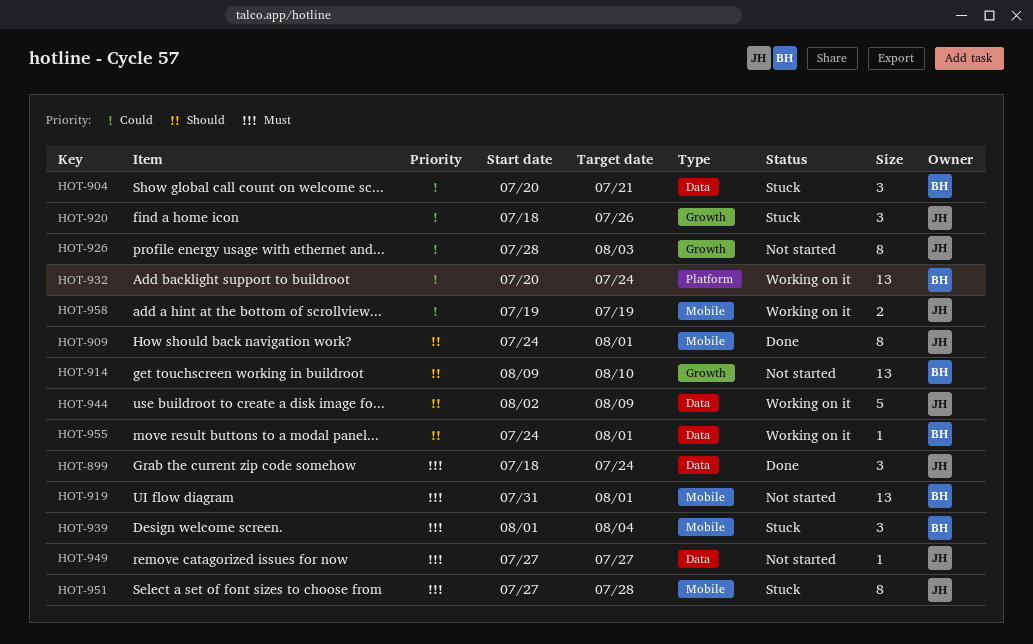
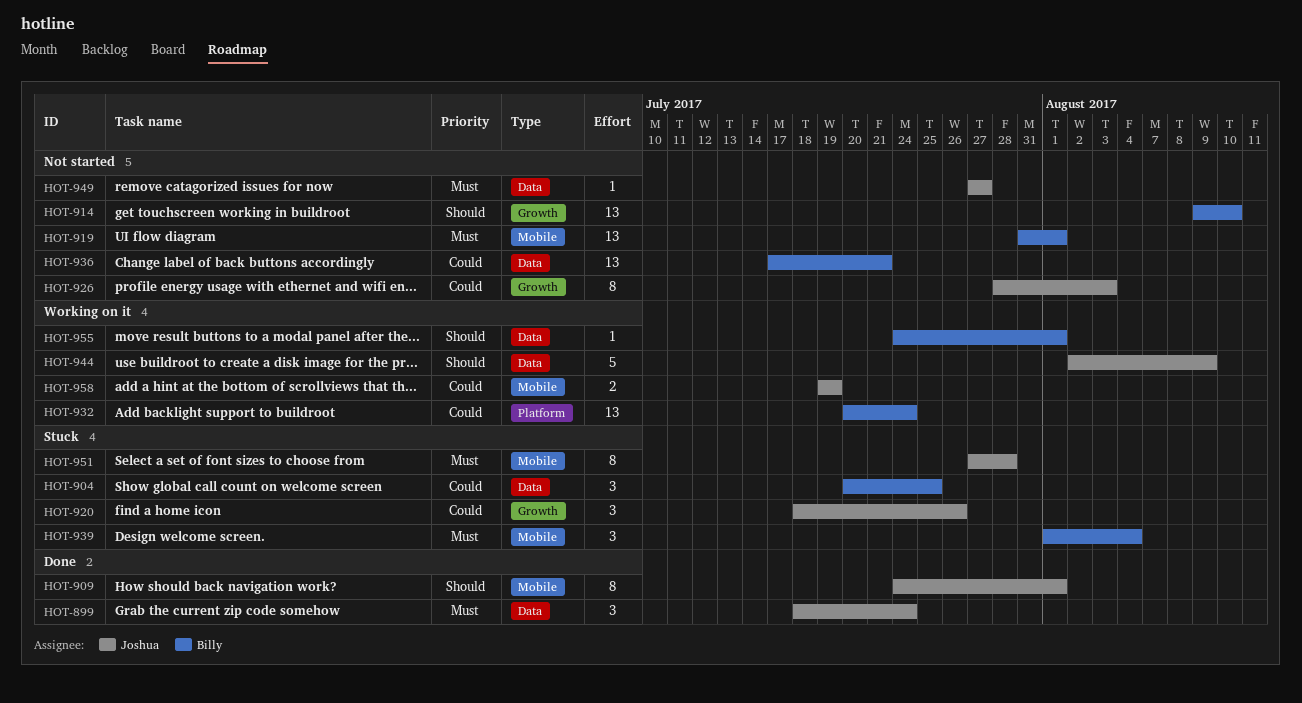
HOT-904, due: Jul 21 -> Jul 25
HOT-936: none -> present

